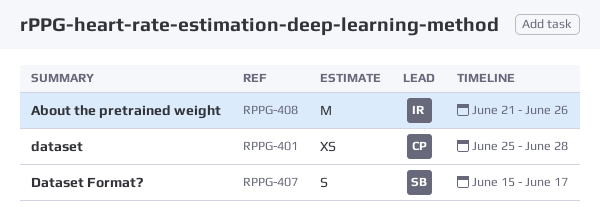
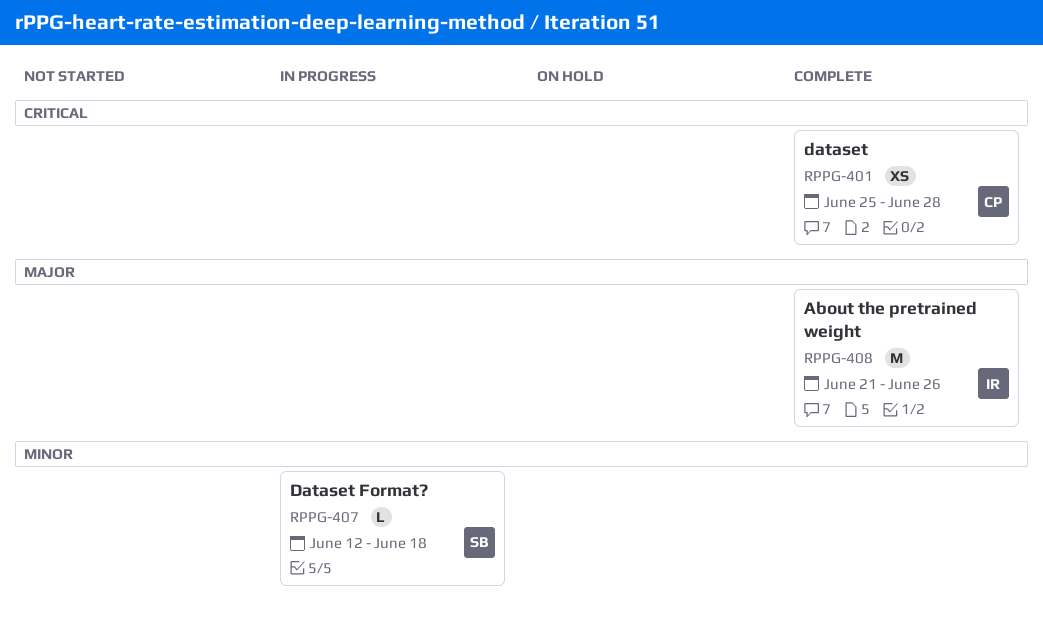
RPPG-407, estimate: S -> L
RPPG-407, start: Jun 15 -> Jun 12
RPPG-407, due: Jun 17 -> Jun 18

